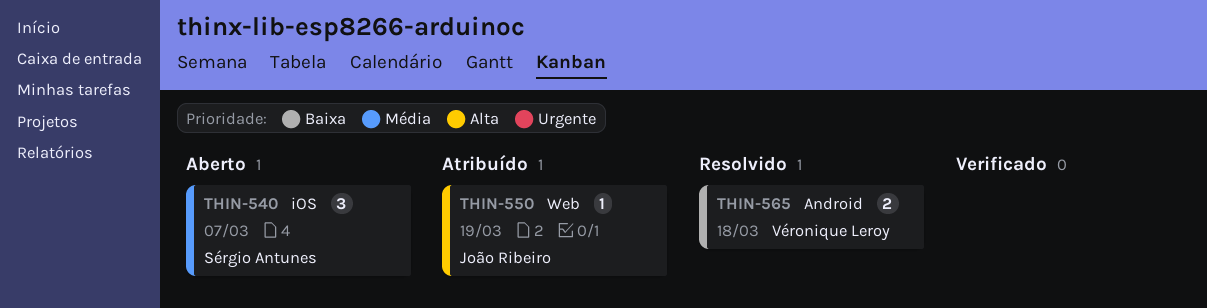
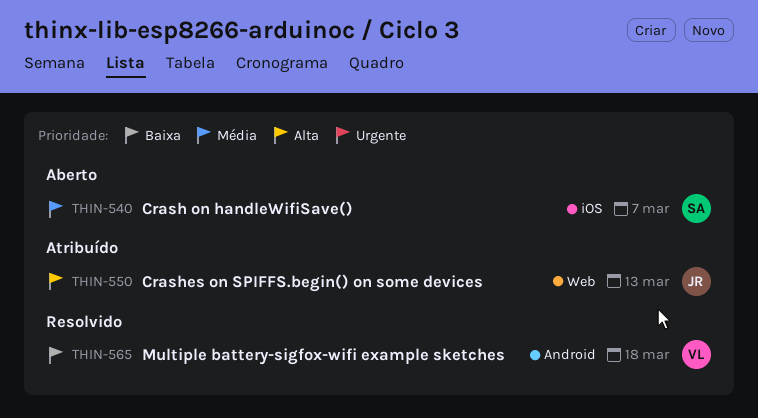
THIN-550, due: Mar 19 -> Mar 13

